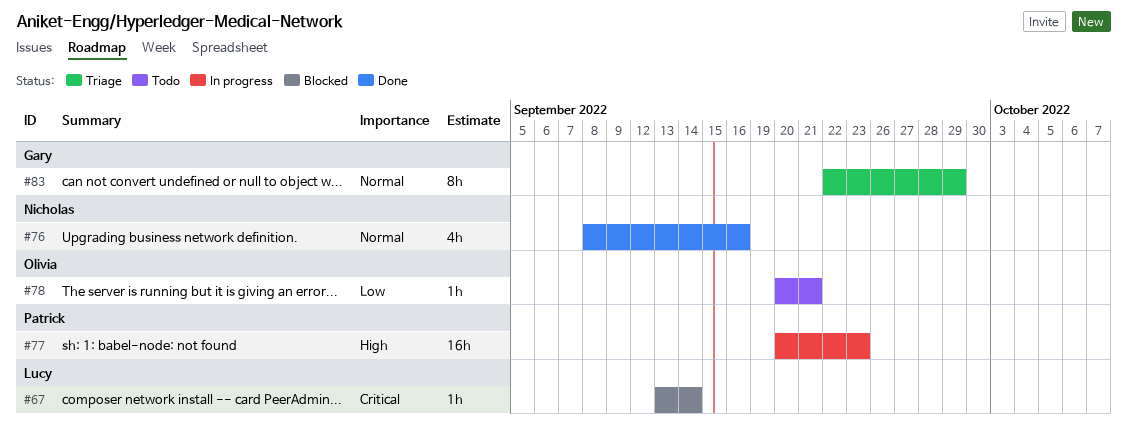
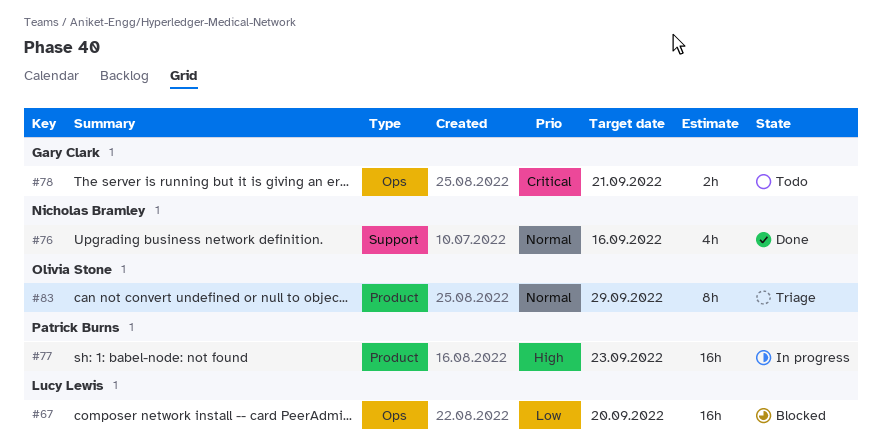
#67, priority: Critical -> Low
#67, estimate: 1h -> 16h
#67, due: Sep 14 -> Sep 20
#78, owner: Olivia Stone -> Gary Clark
#78, priority: Low -> Critical
#78, estimate: 1h -> 2h
#83, owner: Gary Clark -> Olivia Stone

